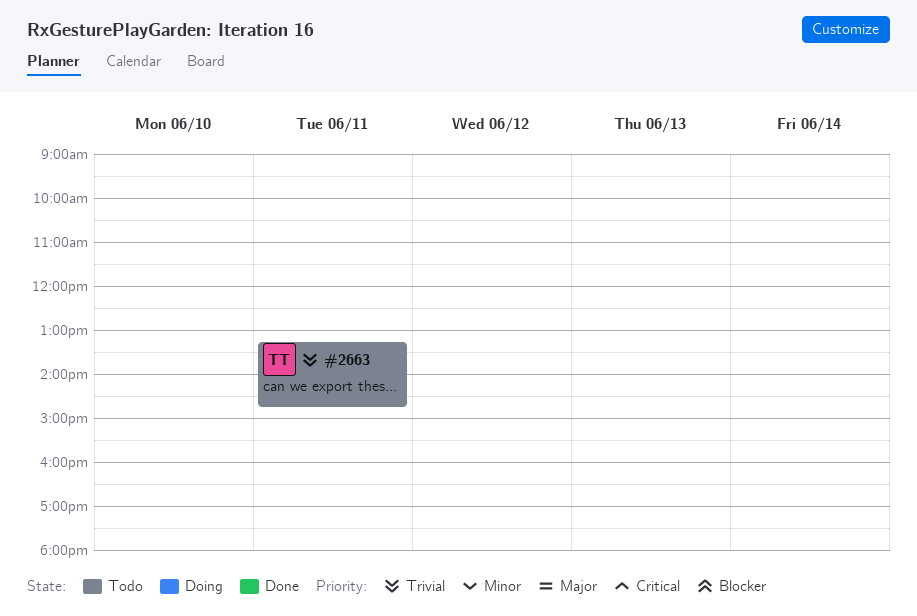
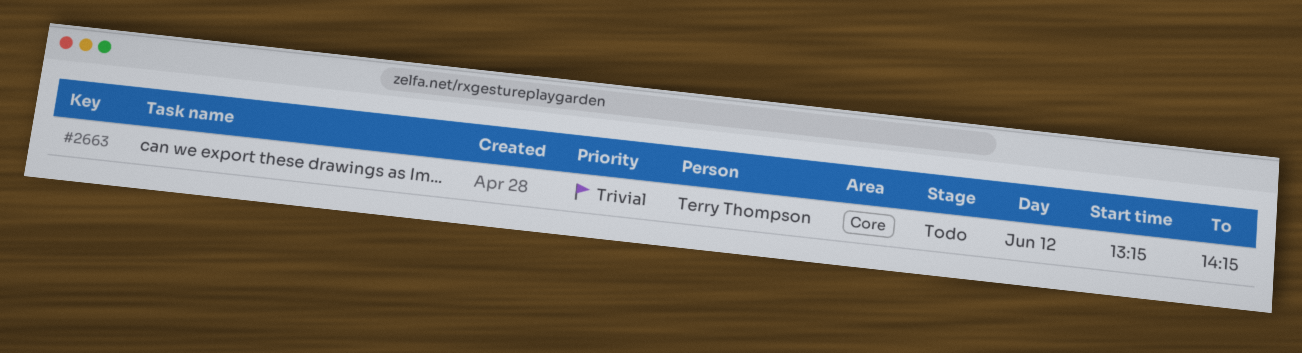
#2663, day: Jun 11 -> Jun 12
#2663, ends: 14:45 -> 14:15

